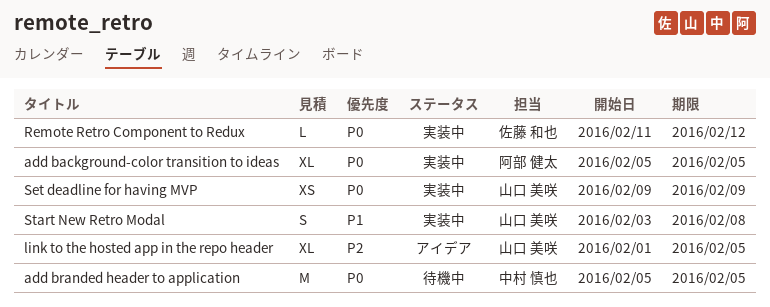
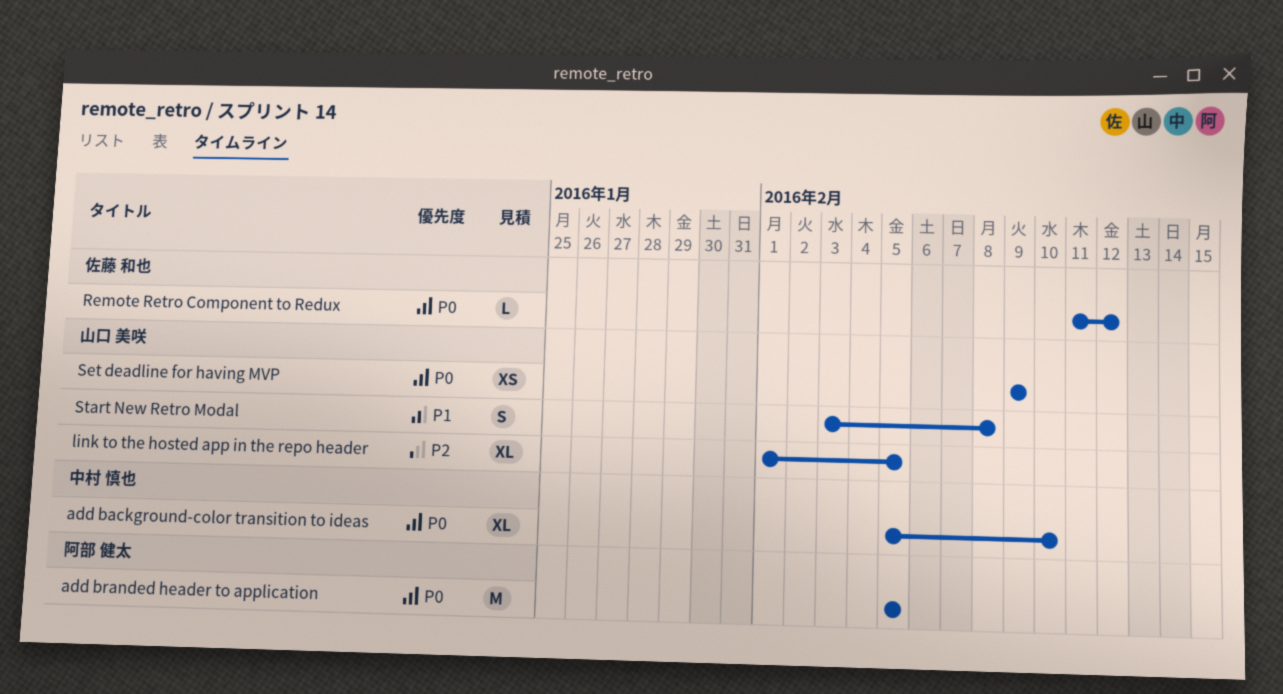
add background-color transition to ideas, owner: 阿部 健太 -> 中村 慎也
add background-color transition to ideas, due: Feb 5 -> Feb 10
add branded header to application, owner: 中村 慎也 -> 阿部 健太

